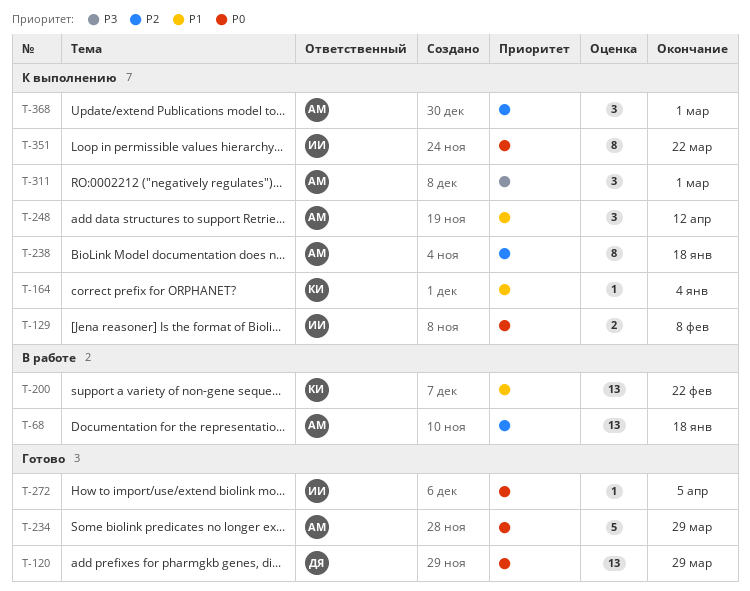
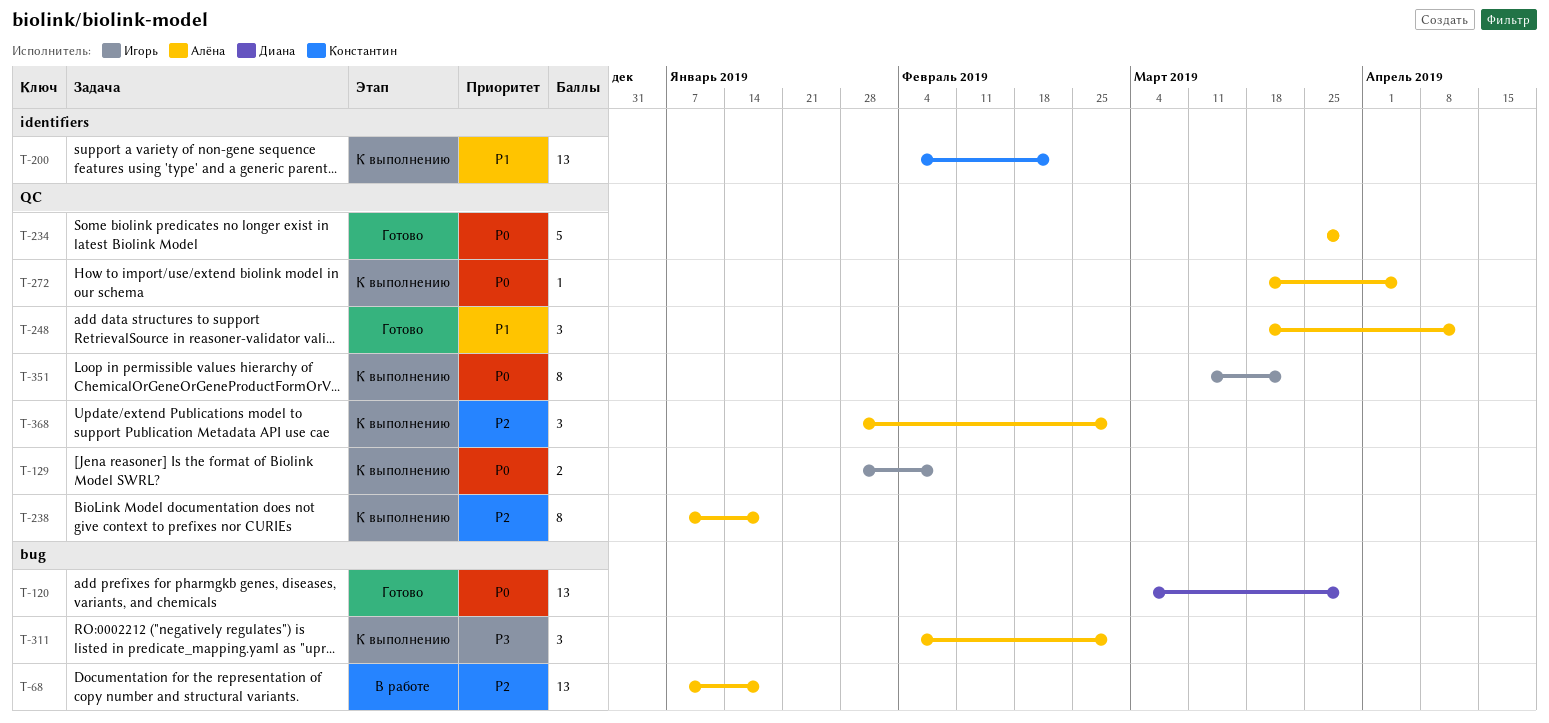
T-164: present -> none
T-200, status: В работе -> К выполнению
T-248, status: К выполнению -> Готово
T-272, status: Готово -> К выполнению
T-272, owner: Игорь -> Алёна

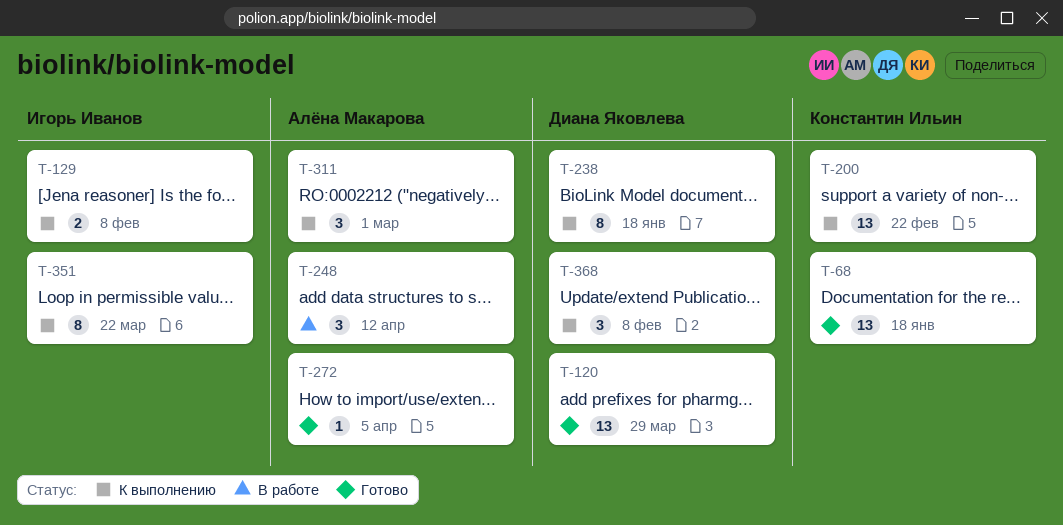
T-68, status: В работе -> Готово
T-68, owner: Алёна Макарова -> Константин Ильин
T-234: present -> none
T-238, owner: Алёна Макарова -> Диана Яковлева
T-248, status: Готово -> В работе
T-272, status: К выполнению -> Готово
T-368, owner: Алёна Макарова -> Диана Яковлева
T-368, due: Mar 1 -> Feb 8

